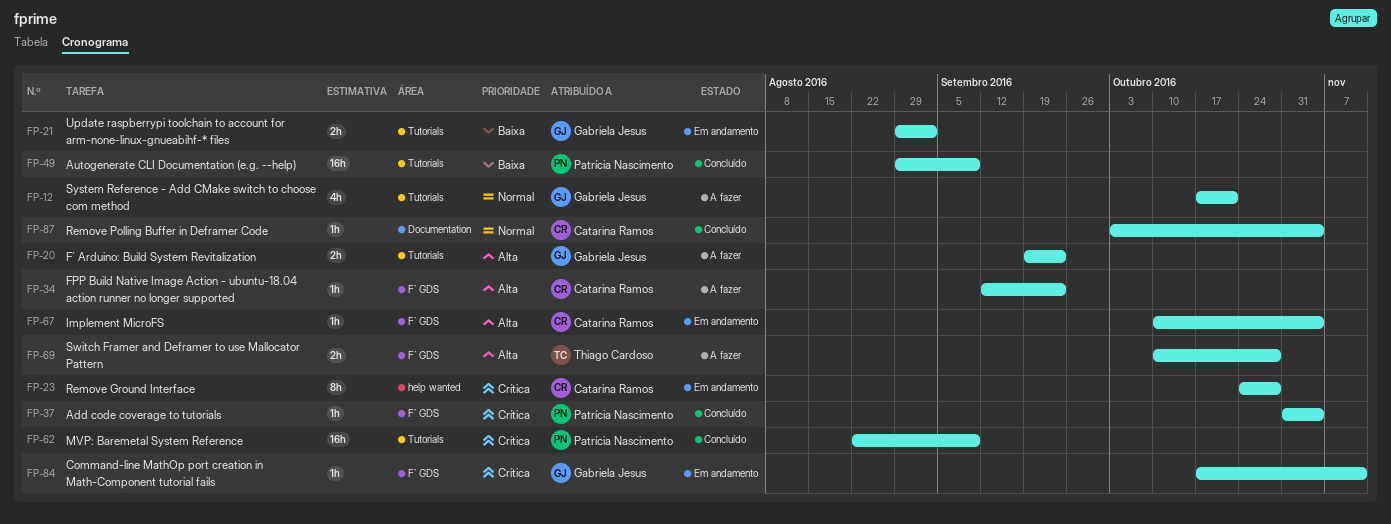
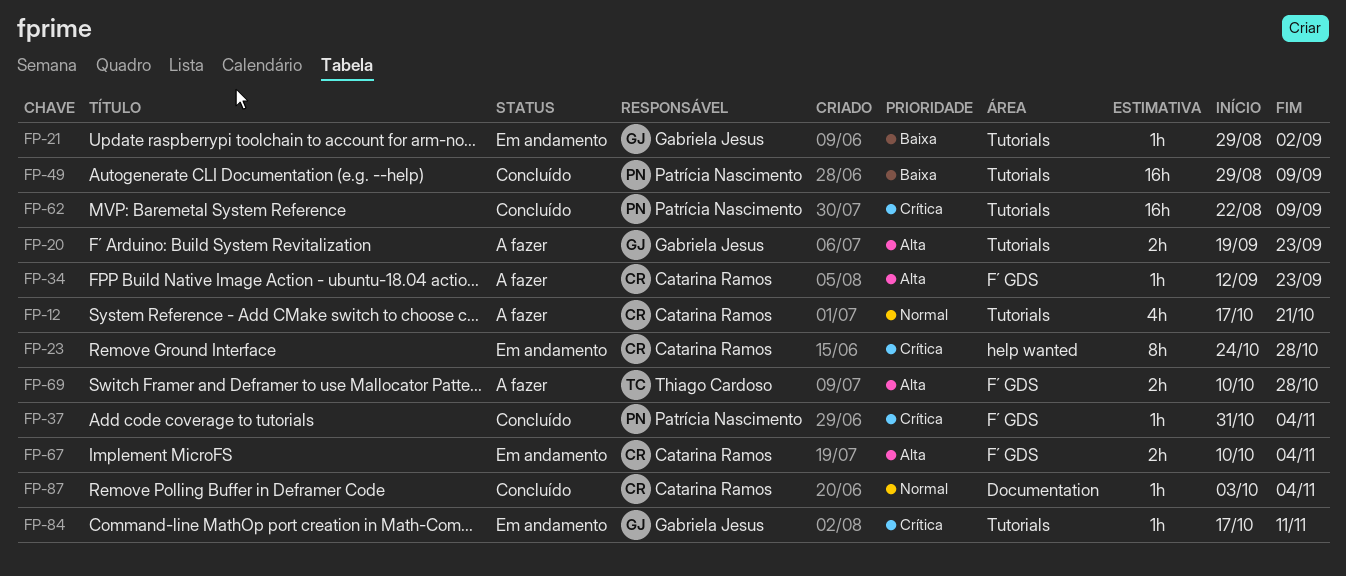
FP-12, owner: Gabriela Jesus -> Catarina Ramos
FP-21, estimate: 2h -> 1h
FP-67, estimate: 1h -> 2h
FP-84, label: F´ GDS -> Tutorials

